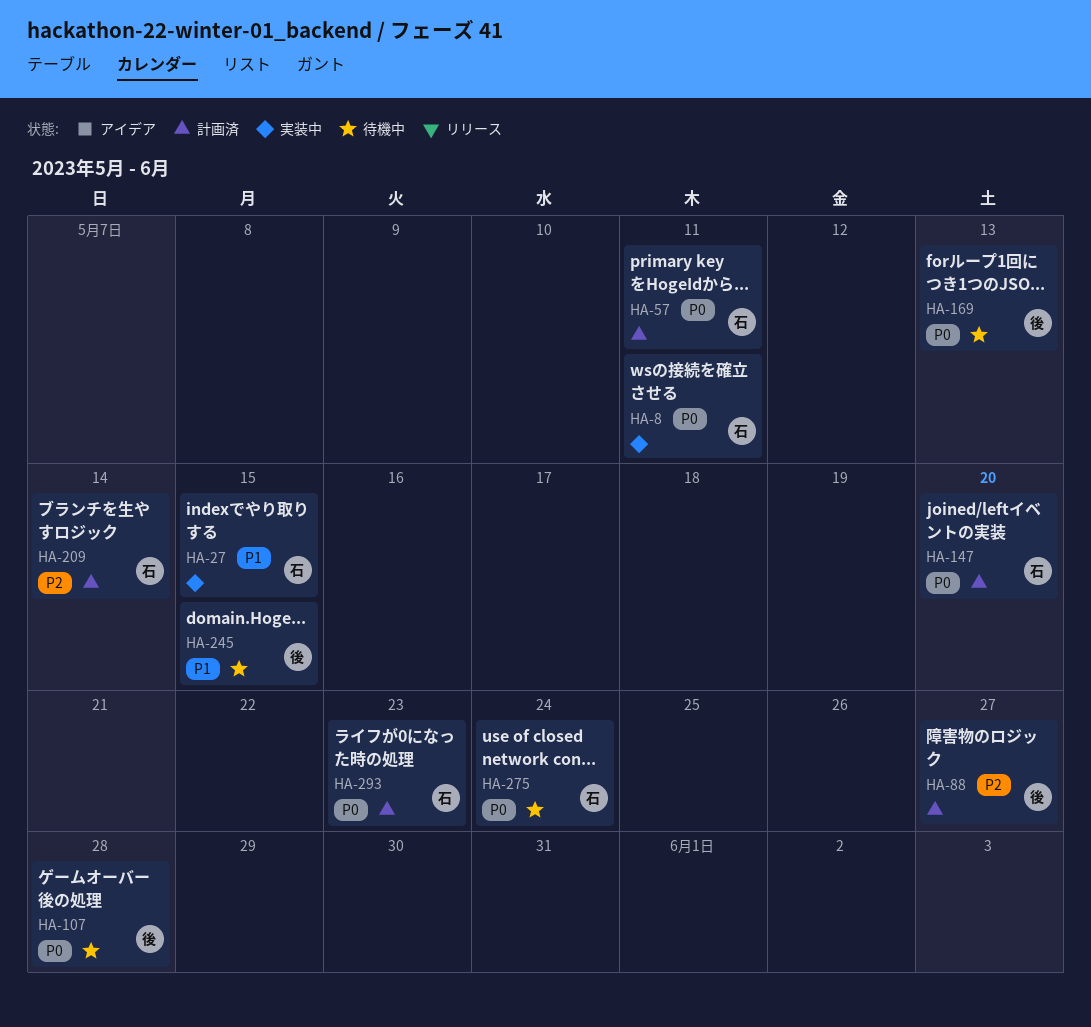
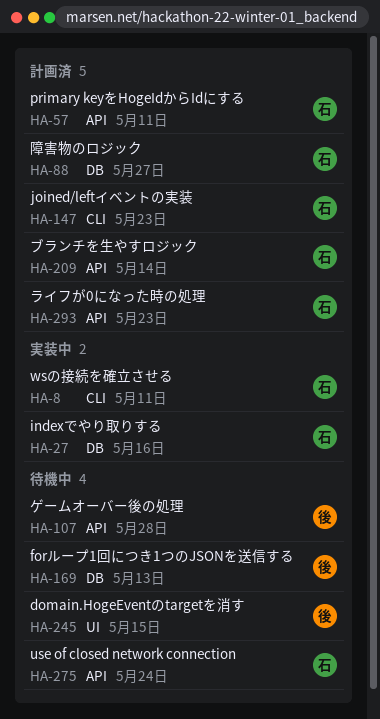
HA-27, due: May 15 -> May 16
HA-88, owner: 後 -> 石
HA-147, due: May 20 -> May 23

